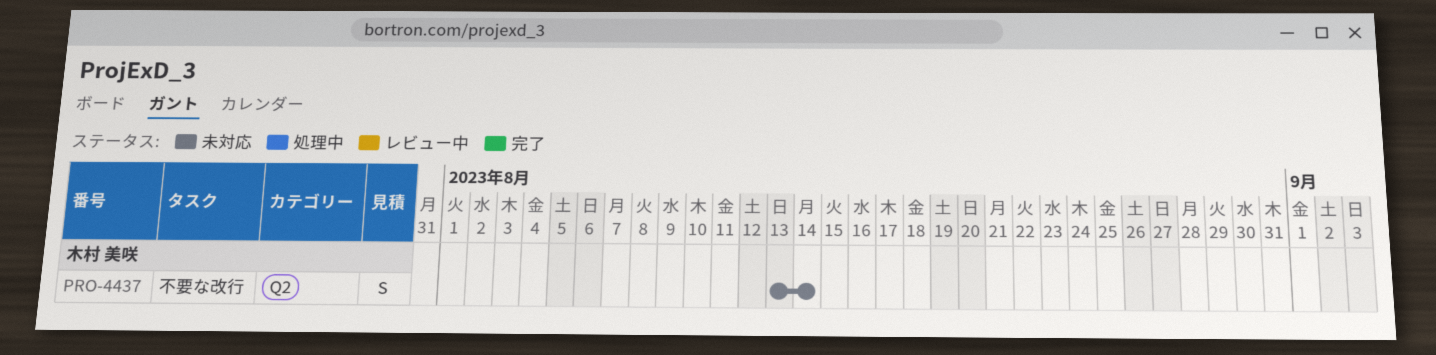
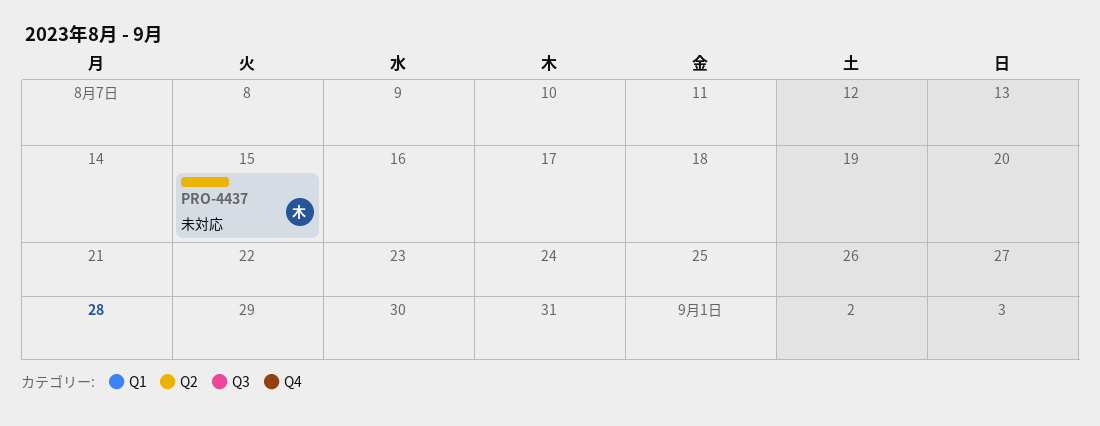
PRO-4437, due: Aug 14 -> Aug 15

